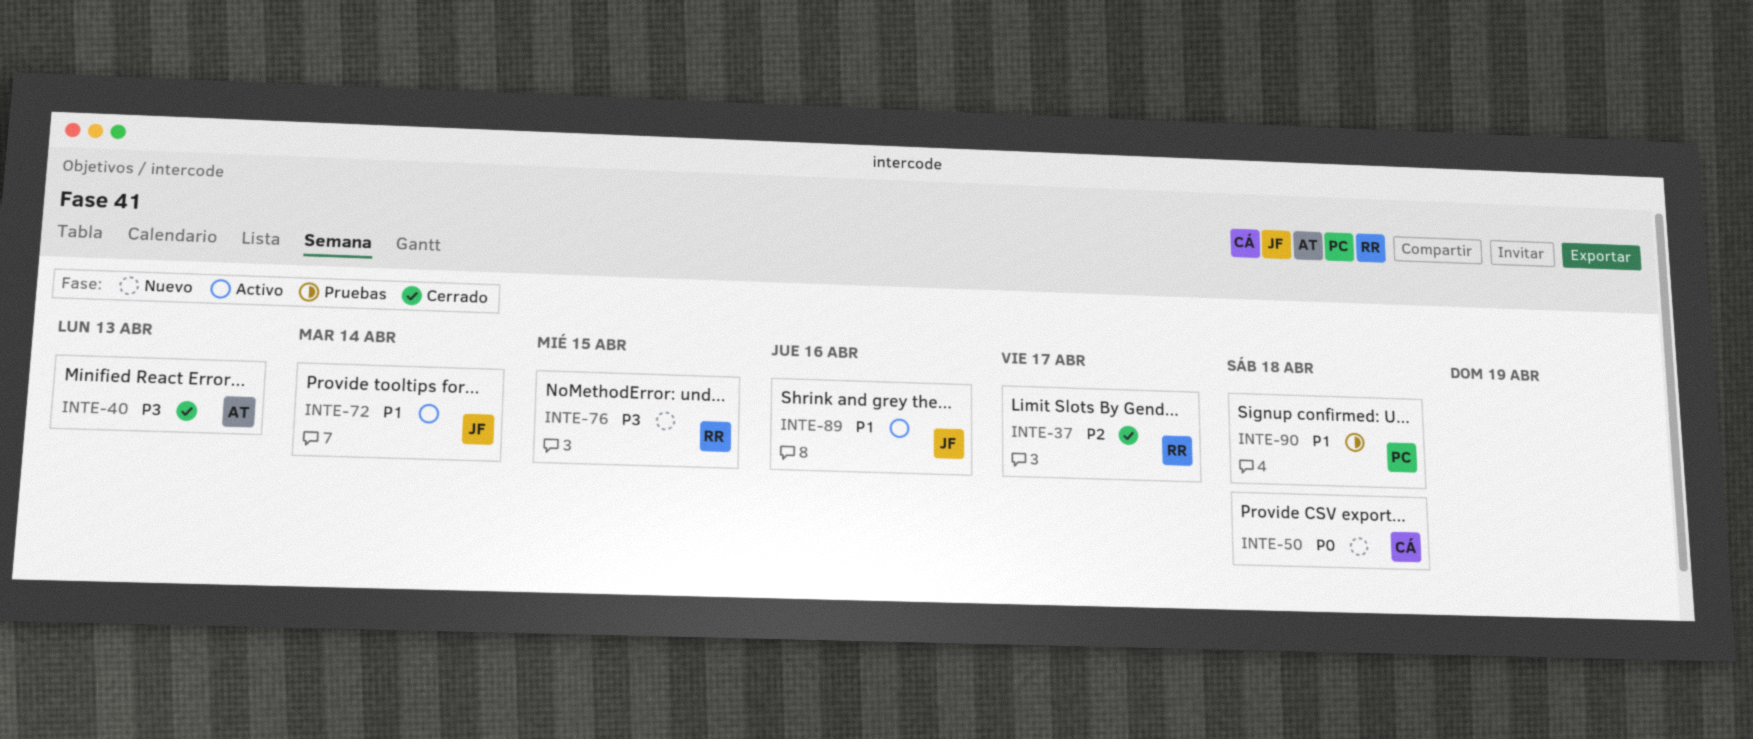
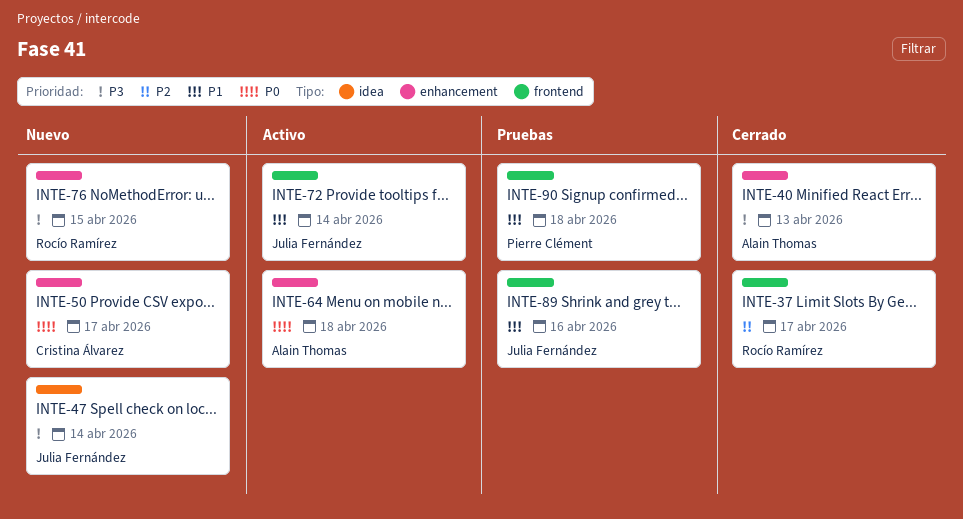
INTE-47: none -> present
INTE-50, due: Apr 18 -> Apr 17
INTE-64: none -> present
INTE-89, status: Activo -> Pruebas

